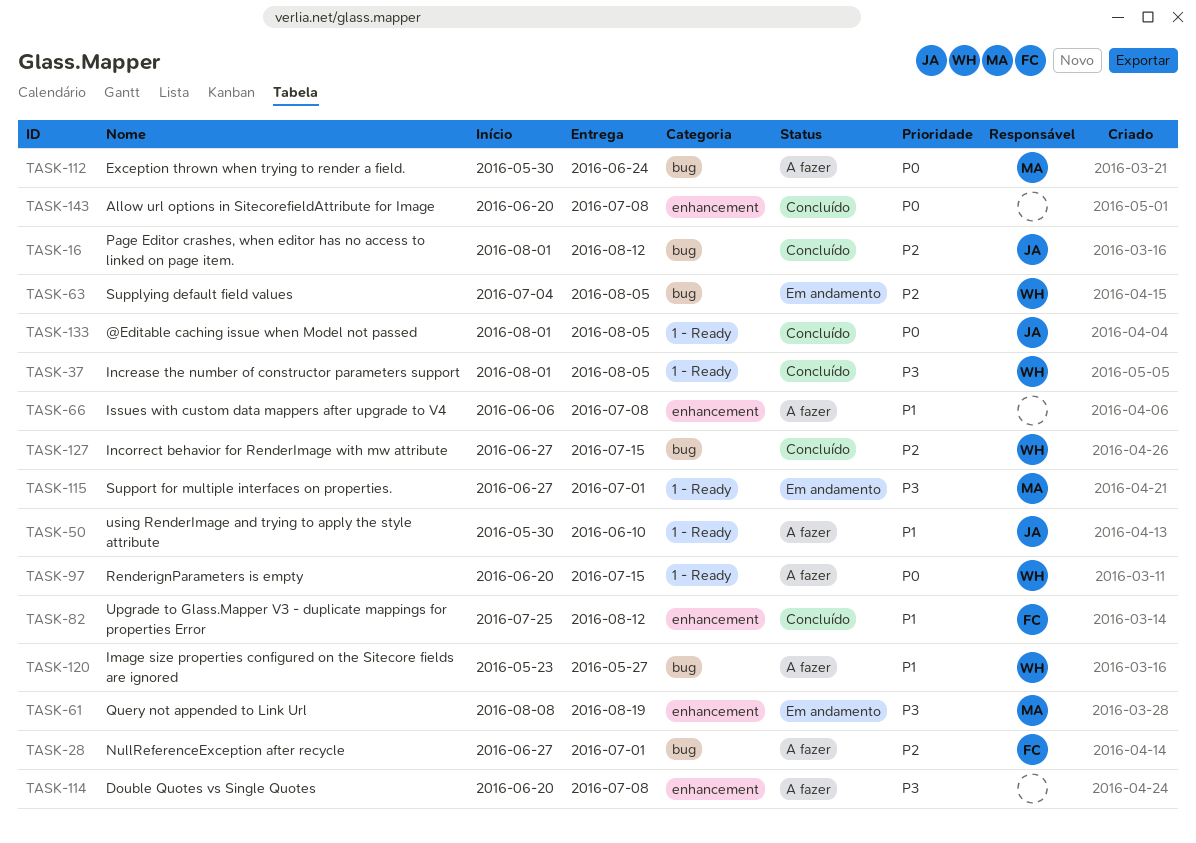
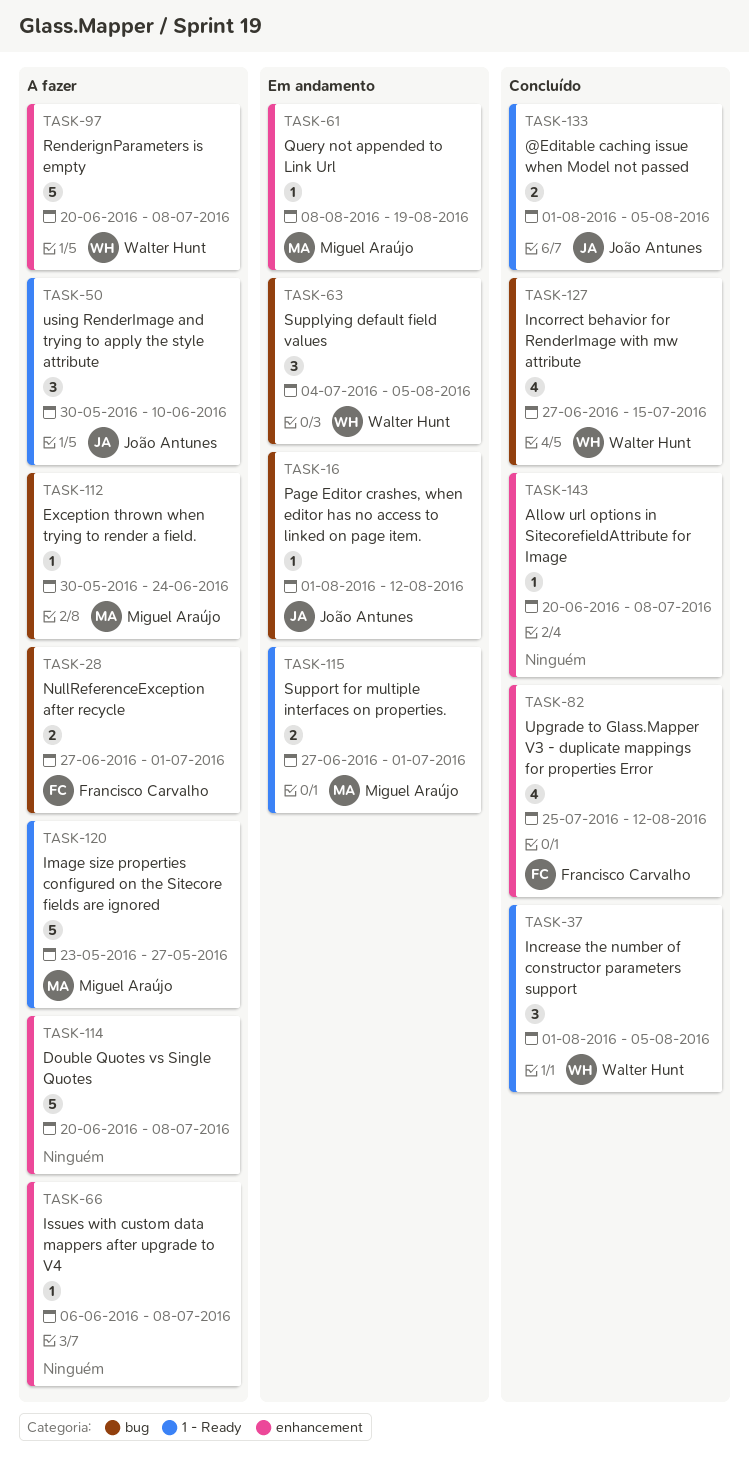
TASK-16, status: Concluído -> Em andamento
TASK-97, label: 1 - Ready -> enhancement
TASK-97, due: Jul 15 -> Jul 8
TASK-120, owner: Walter Hunt -> Miguel Araújo
TASK-120, label: bug -> 1 - Ready

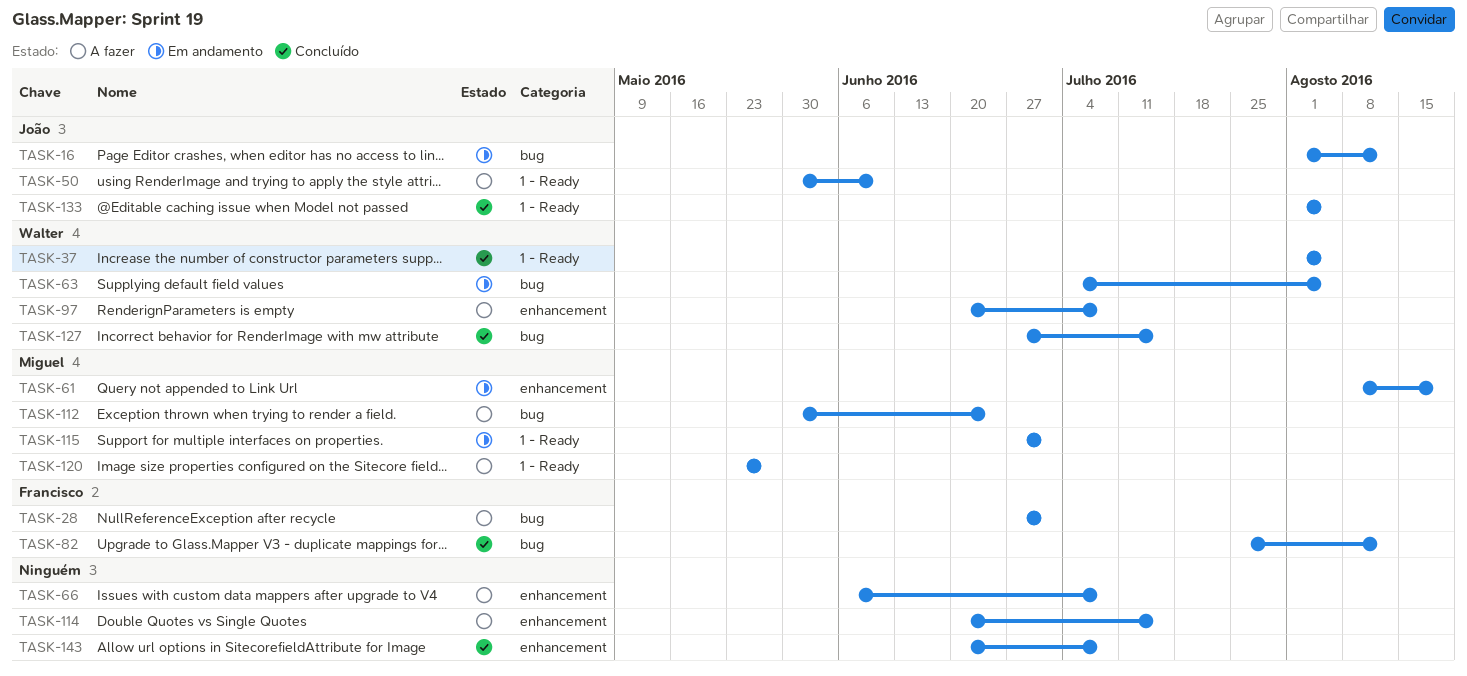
TASK-82, label: enhancement -> bug
TASK-114, due: Jul 8 -> Jul 15

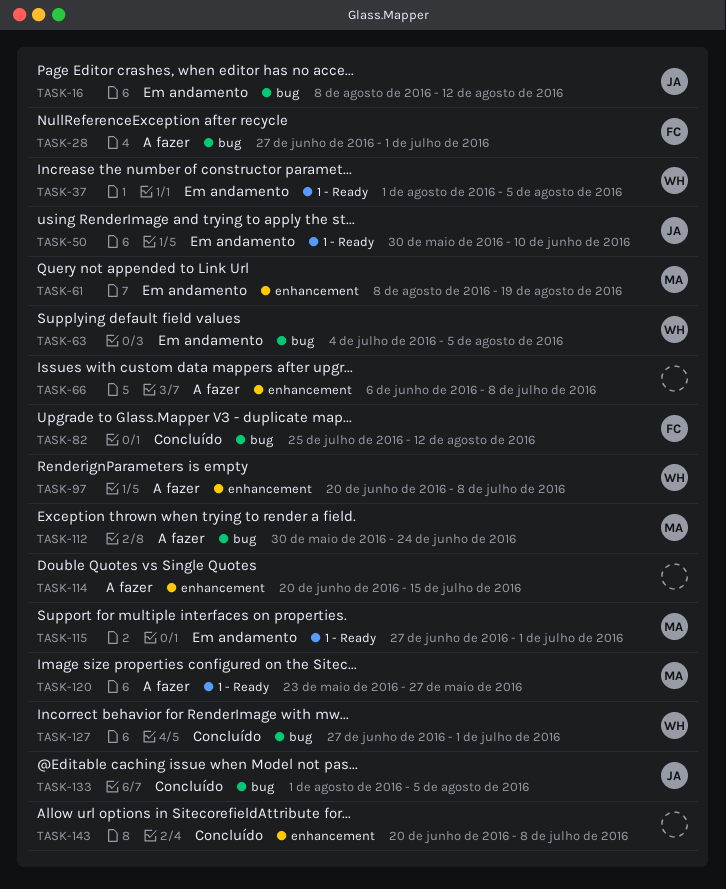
TASK-16, start: Aug 1 -> Aug 8
TASK-37, status: Concluído -> Em andamento
TASK-50, status: A fazer -> Em andamento
TASK-127, due: Jul 15 -> Jul 1
TASK-133, label: 1 - Ready -> bug

